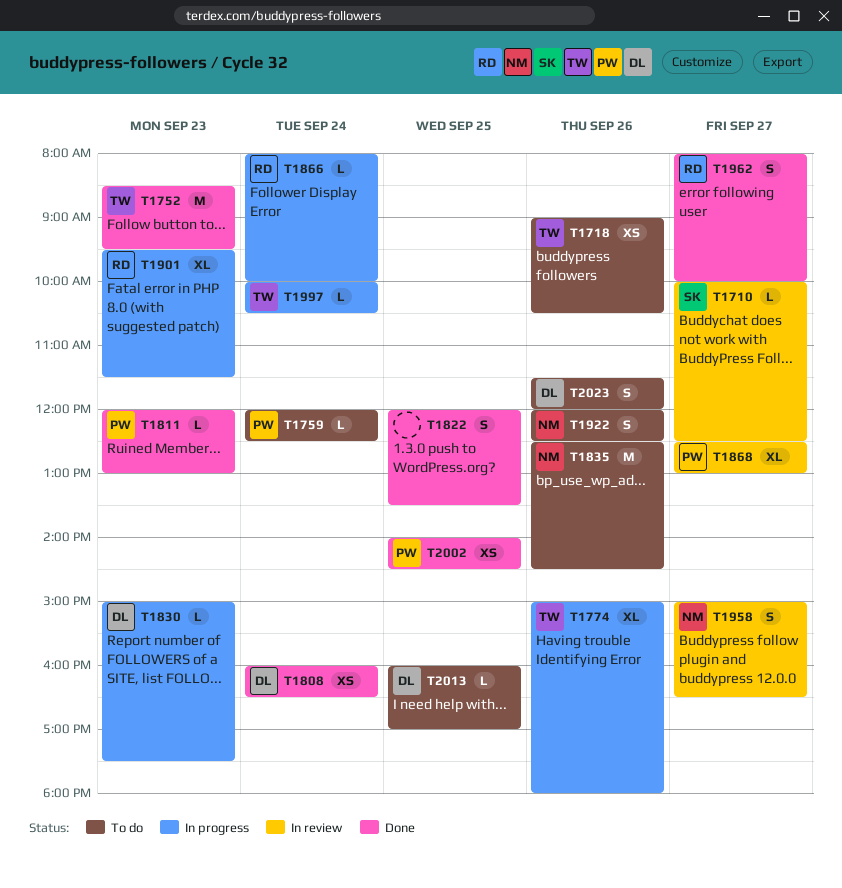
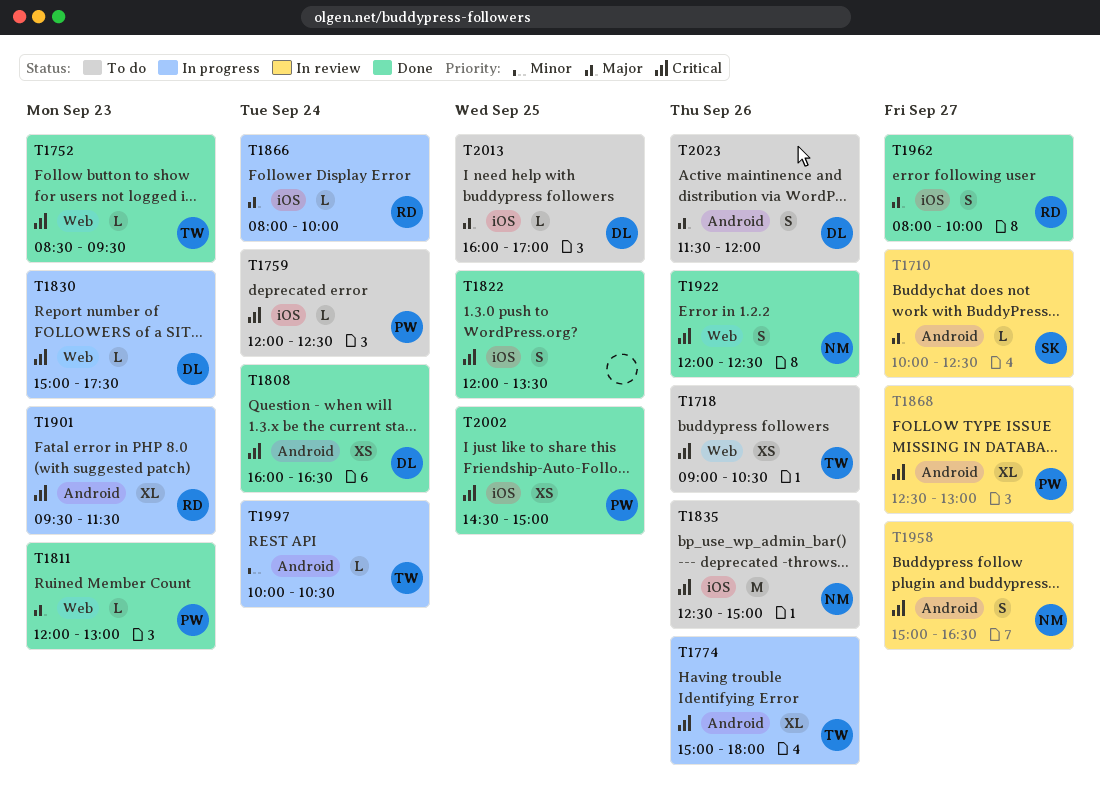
T1752, estimate: M -> L
T1835, ends: 14:30 -> 15:00
T1922, status: To do -> Done
T2002, begins: 14:00 -> 14:30
T2002, ends: 14:30 -> 15:00

